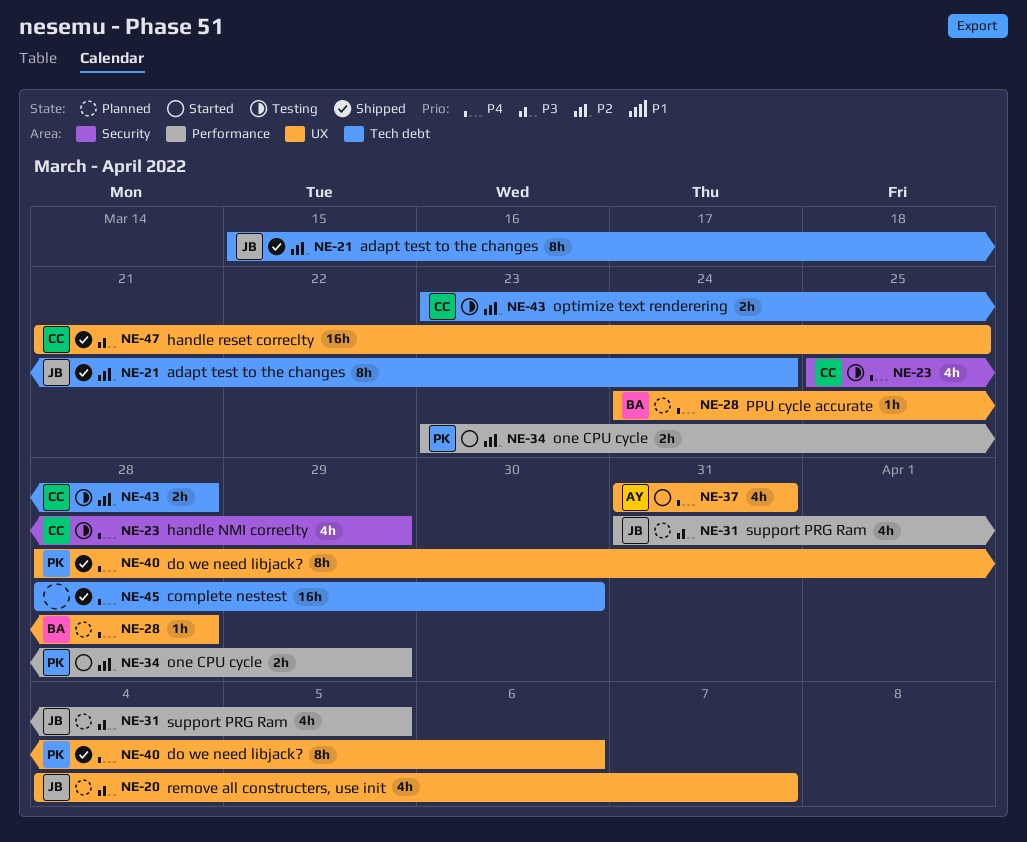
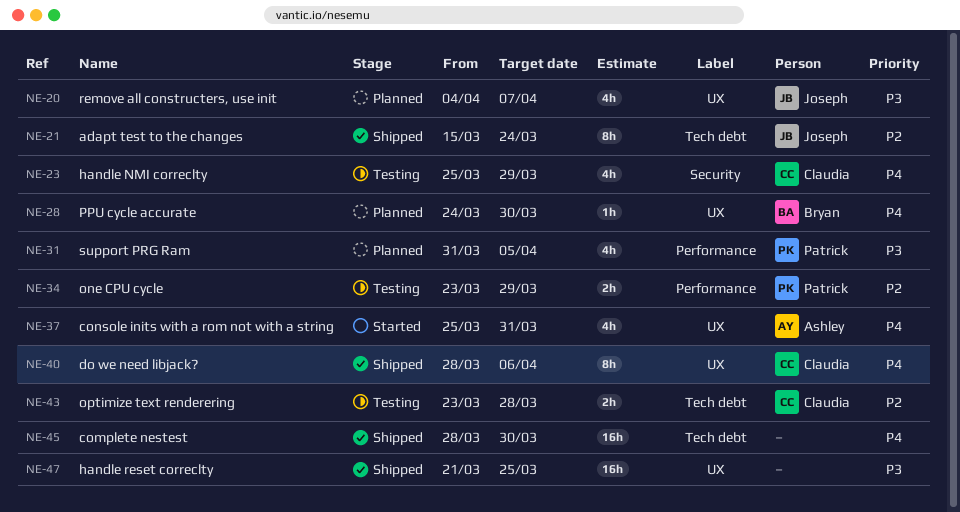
NE-28, due: Mar 28 -> Mar 30
NE-31, owner: Joseph -> Patrick
NE-34, status: Started -> Testing
NE-37, start: Mar 31 -> Mar 25
NE-40, owner: Patrick -> Claudia
NE-47, owner: Claudia -> none

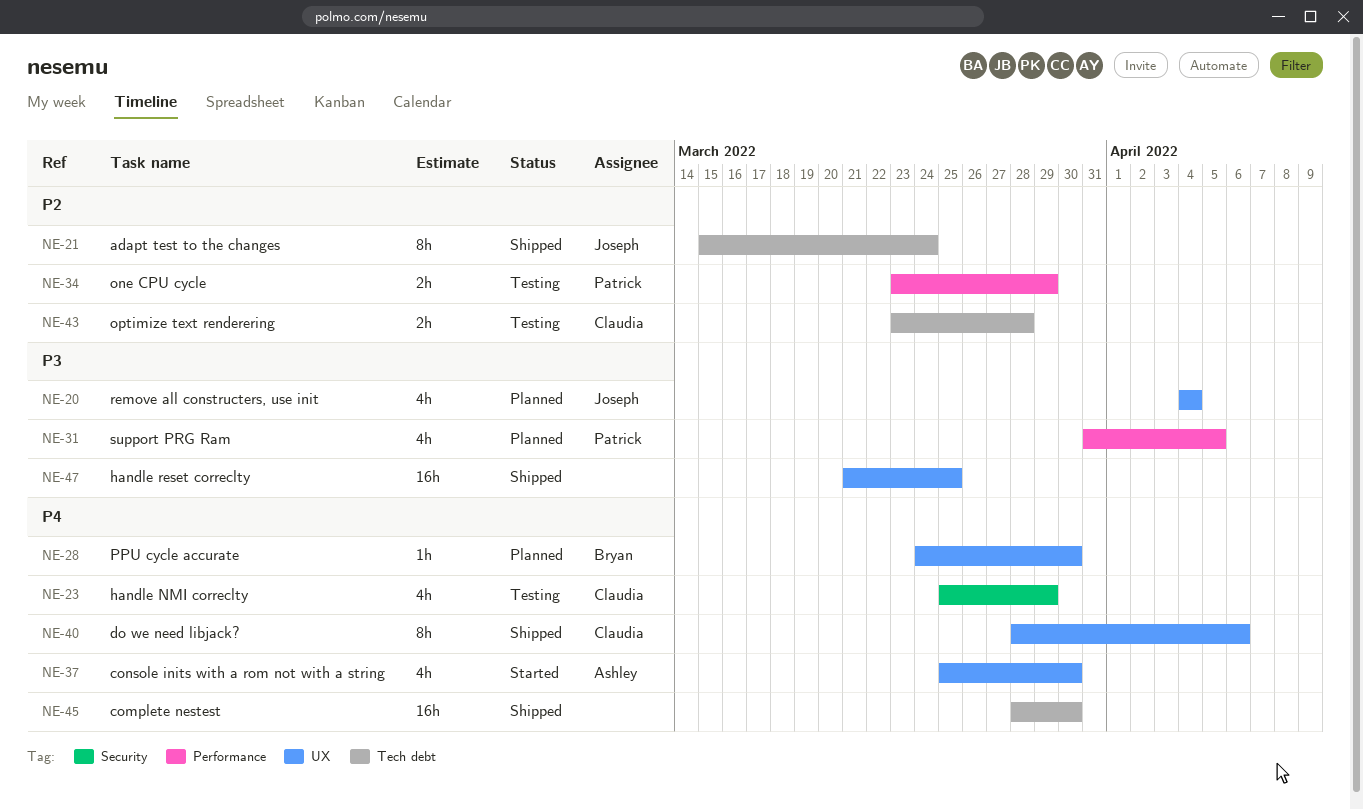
NE-20, due: Apr 7 -> Apr 4
NE-37, due: Mar 31 -> Mar 30

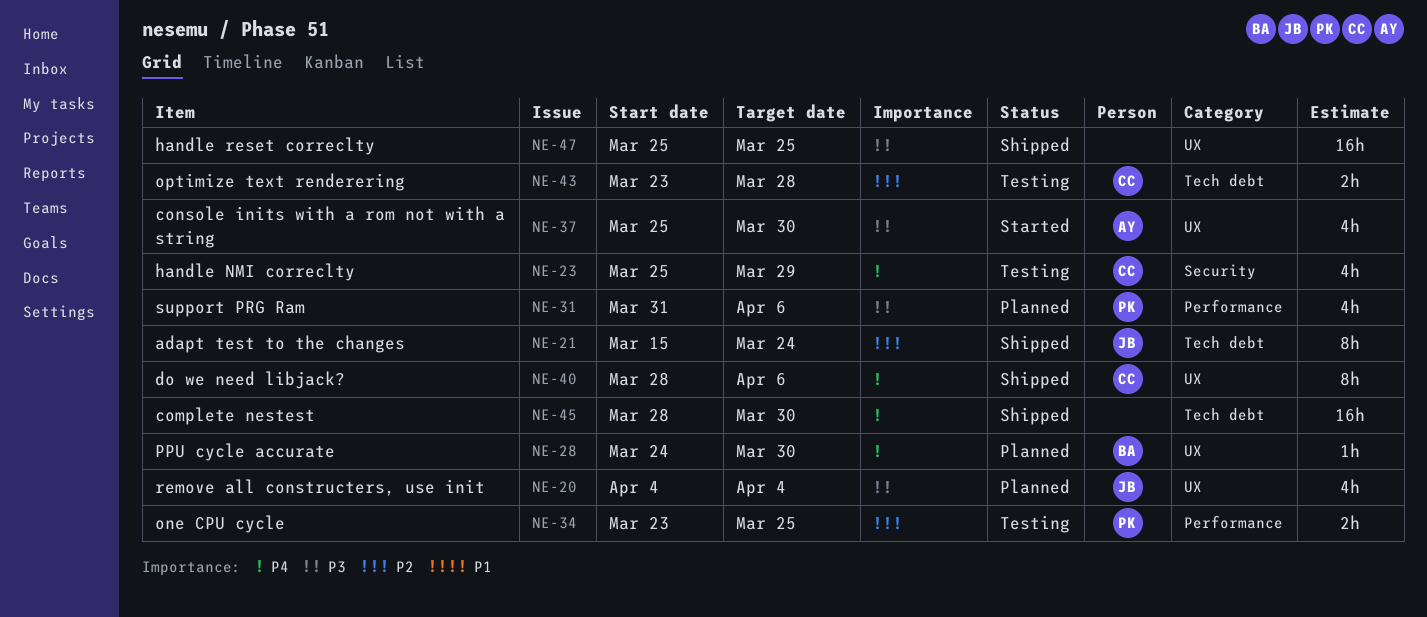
NE-31, due: Apr 5 -> Apr 6
NE-34, due: Mar 29 -> Mar 25
NE-37, priority: P4 -> P3
NE-47, start: Mar 21 -> Mar 25

